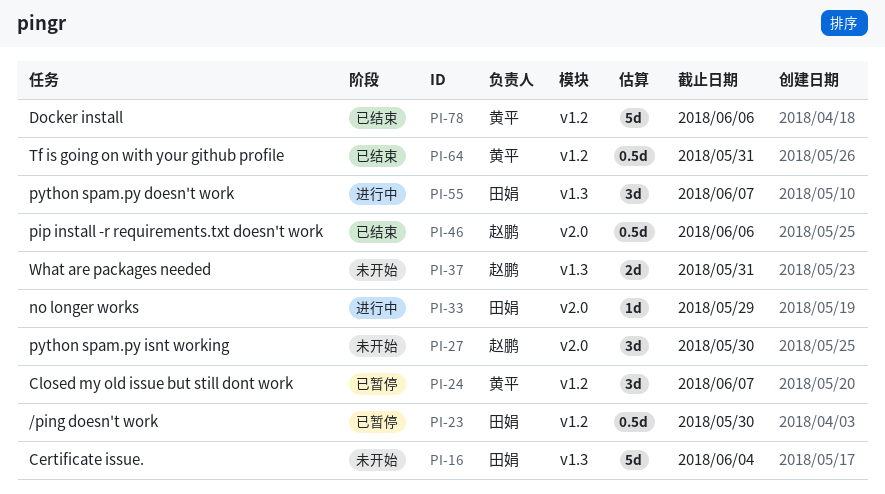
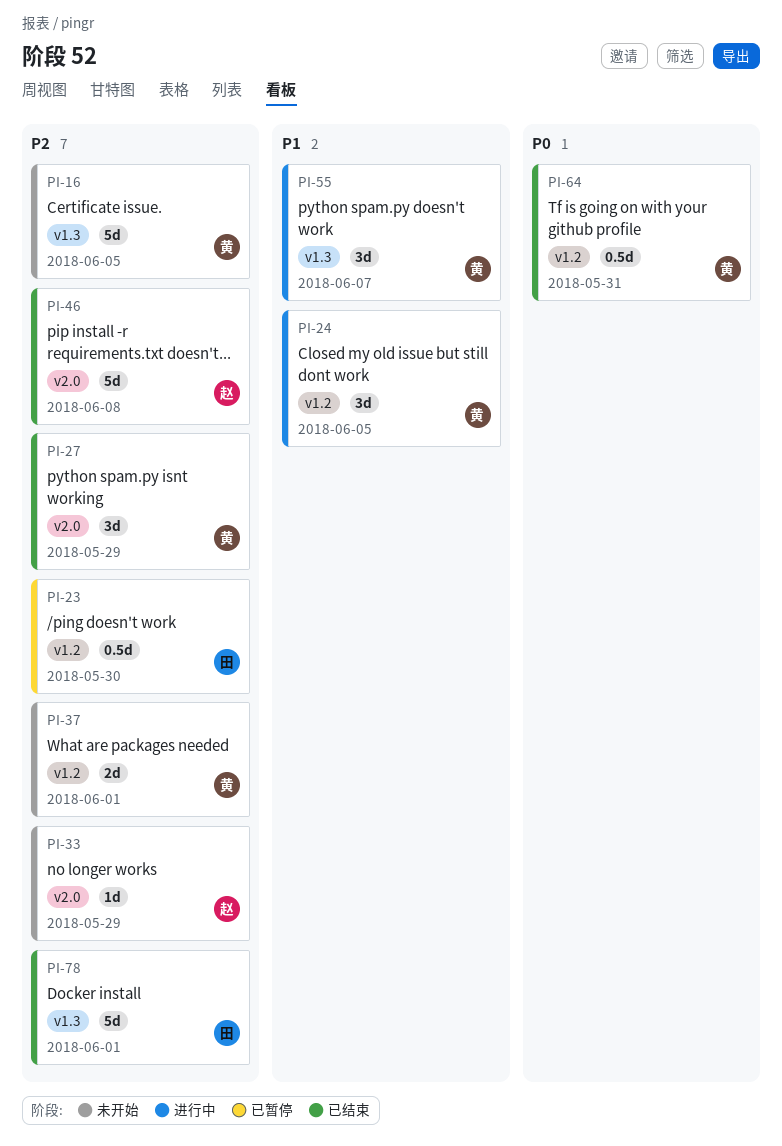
PI-16, owner: 田娟 -> 黄平
PI-16, due: Jun 4 -> Jun 5
PI-24, status: 已暂停 -> 进行中
PI-24, due: Jun 7 -> Jun 5
PI-27, status: 未开始 -> 已结束
PI-27, owner: 赵鹏 -> 黄平
PI-27, due: May 30 -> May 29
PI-33, status: 进行中 -> 未开始
PI-33, owner: 田娟 -> 赵鹏
PI-37, owner: 赵鹏 -> 黄平
PI-37, label: v1.3 -> v1.2
PI-37, due: May 31 -> Jun 1
PI-46, estimate: 0.5d -> 5d
PI-46, due: Jun 6 -> Jun 8
PI-55, owner: 田娟 -> 黄平
PI-78, owner: 黄平 -> 田娟
PI-78, label: v1.2 -> v1.3
PI-78, due: Jun 6 -> Jun 1

